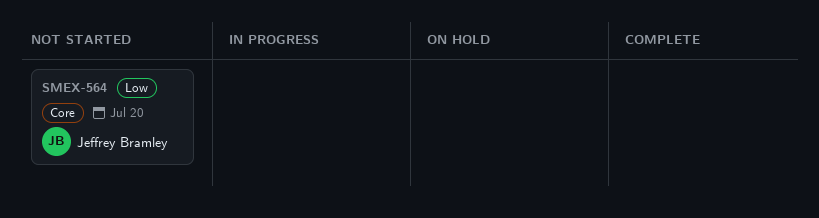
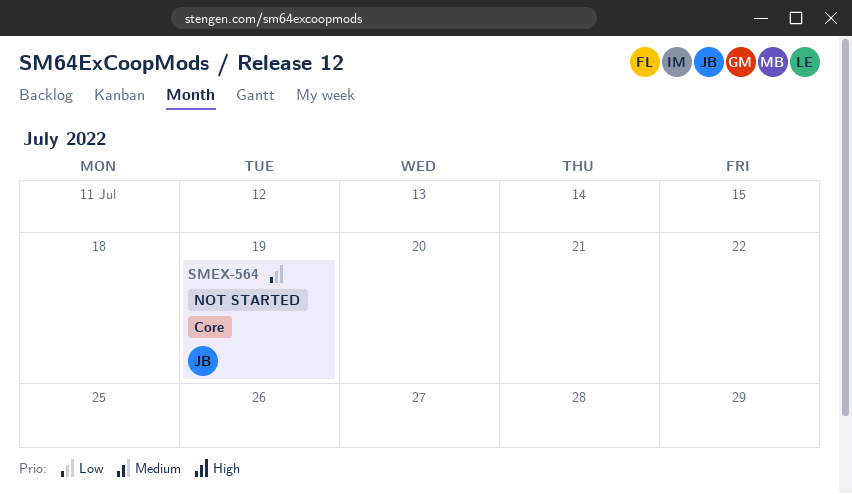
SMEX-564, due: Jul 20 -> Jul 19

